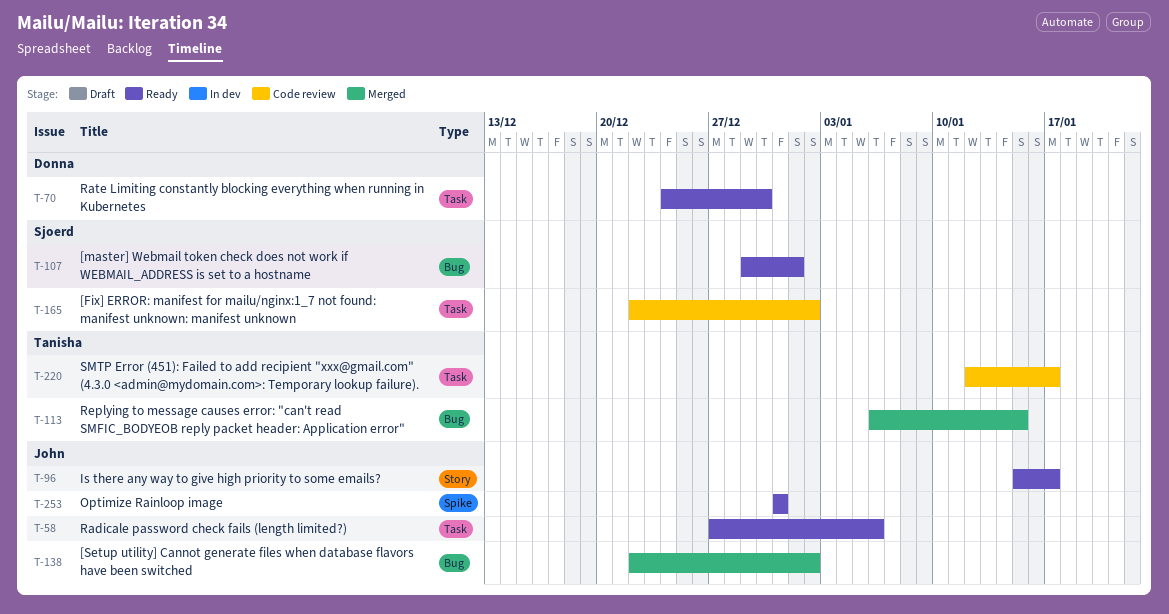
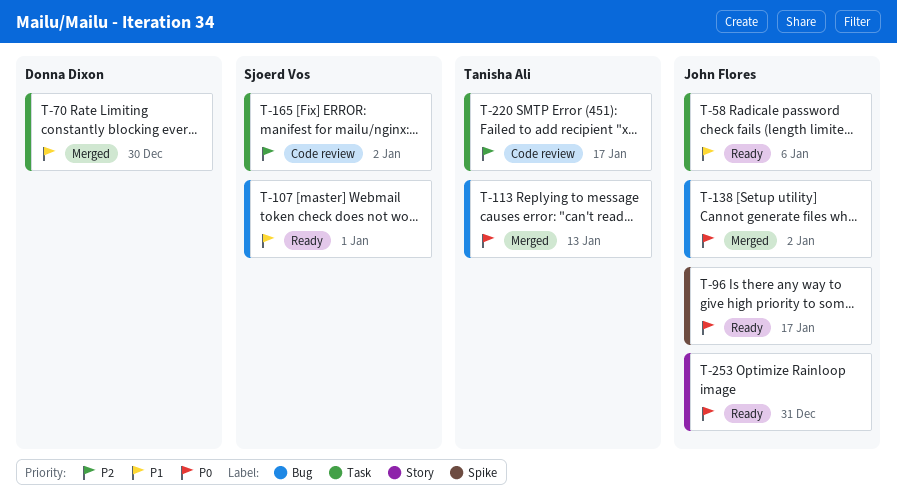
T-70, status: Ready -> Merged
T-96, label: Story -> Spike
T-113, due: Jan 15 -> Jan 13
T-253, label: Spike -> Story

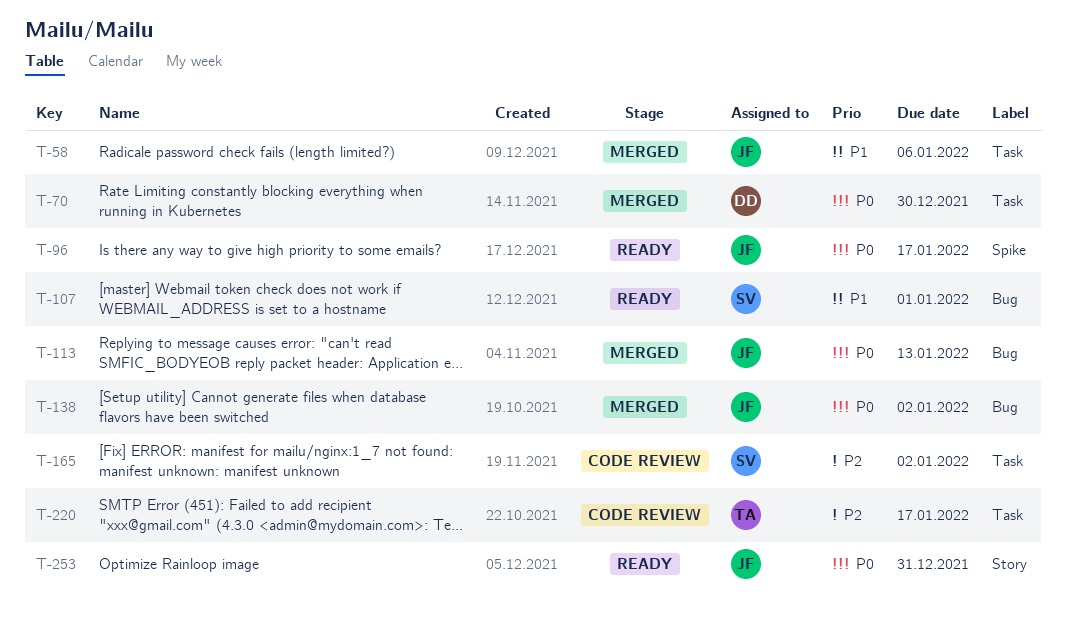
T-58, status: Ready -> Merged
T-70, priority: P1 -> P0
T-113, owner: Tanisha Ali -> John Flores

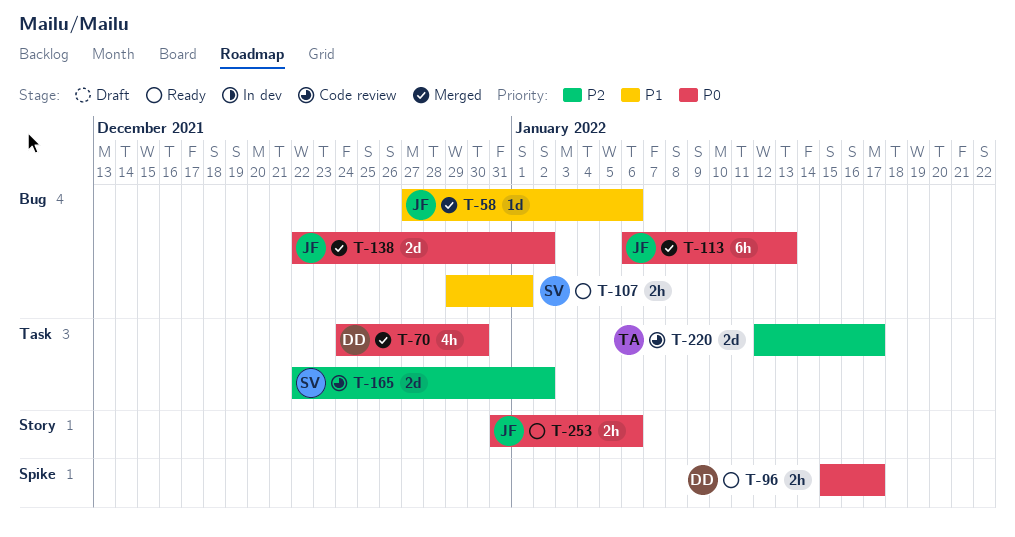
T-58, label: Task -> Bug
T-96, owner: JF -> DD
T-253, due: Dec 31 -> Jan 6

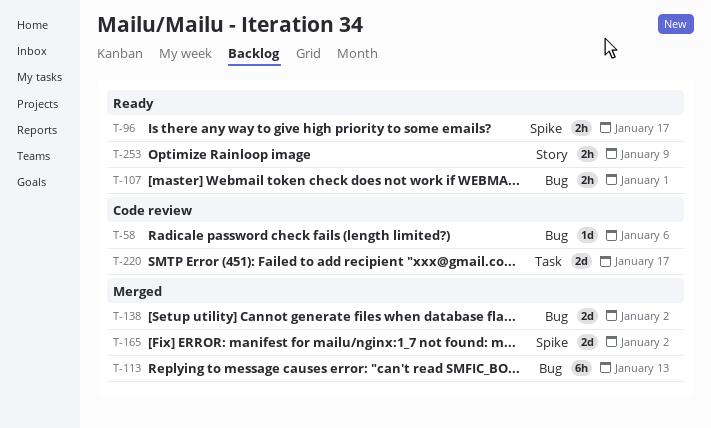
T-58, status: Merged -> Code review
T-70: present -> none
T-165, status: Code review -> Merged
T-165, label: Task -> Spike
T-253, due: Jan 6 -> Jan 9

